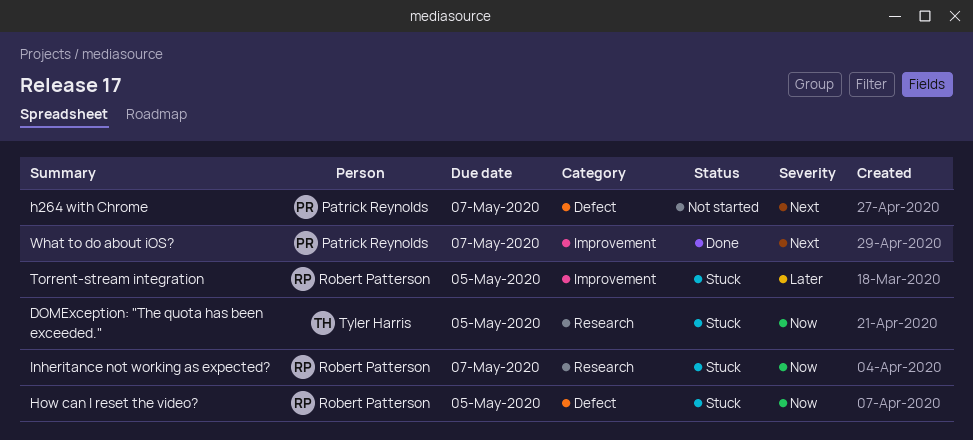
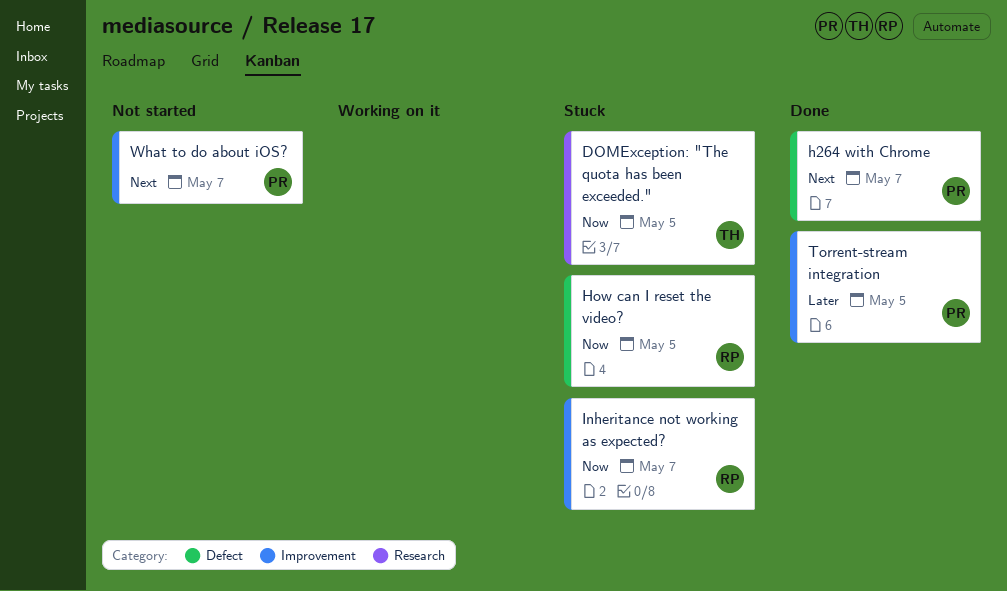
h264 with Chrome, status: Not started -> Done
Inheritance not working as expected?, label: Research -> Improvement
Torrent-stream integration, status: Stuck -> Done
Torrent-stream integration, owner: Robert Patterson -> Patrick Reynolds
What to do about iOS?, status: Done -> Not started

